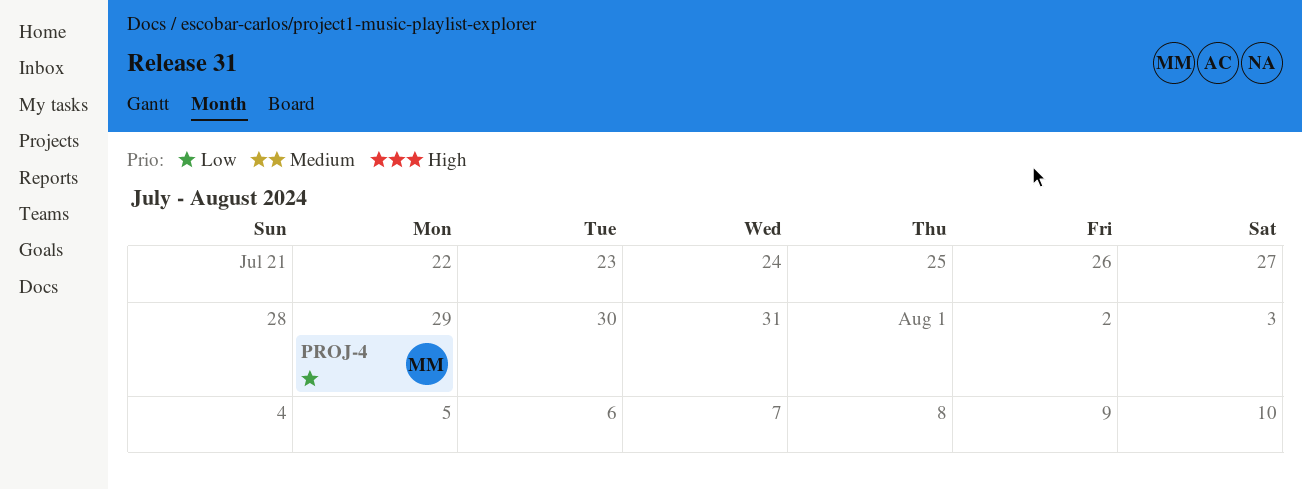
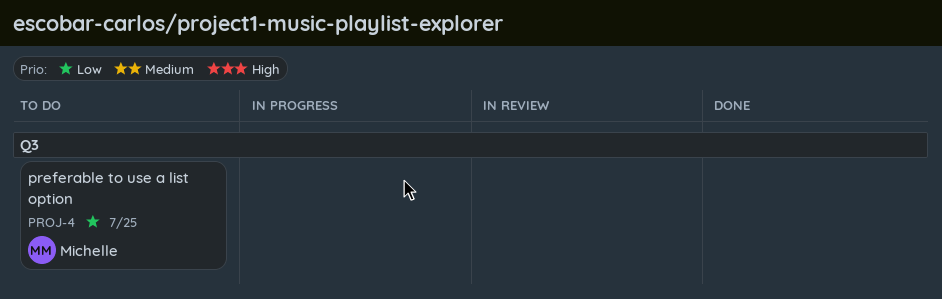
PROJ-4, due: Jul 29 -> Jul 25

